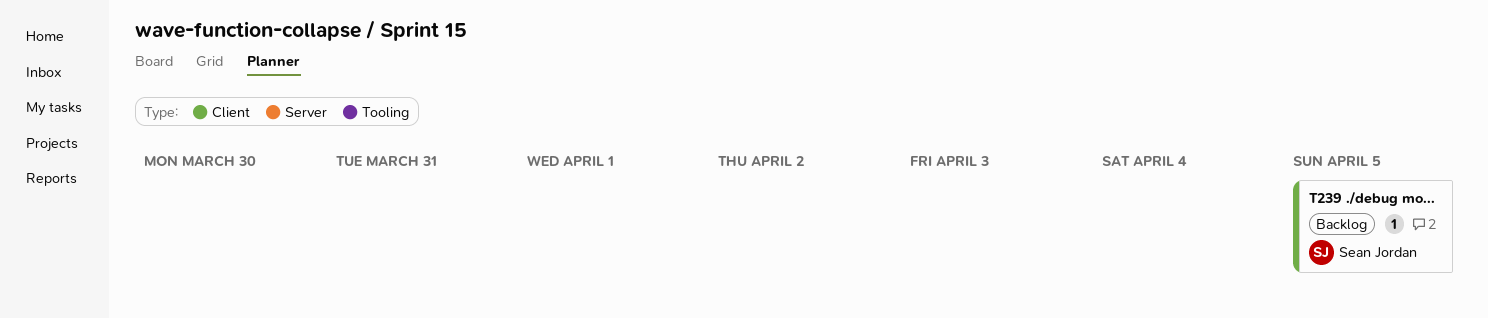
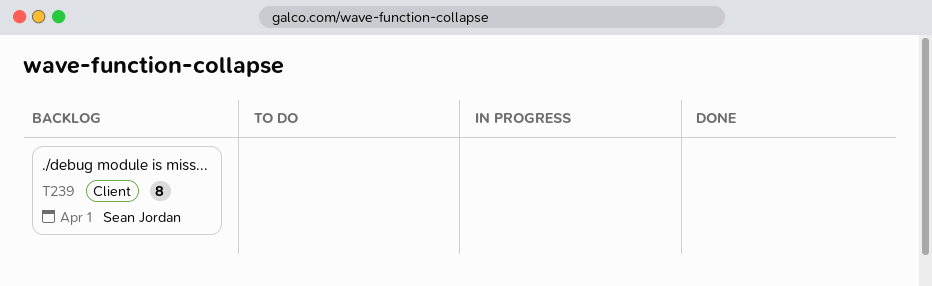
T239, estimate: 1 -> 8
T239, due: Apr 5 -> Apr 1

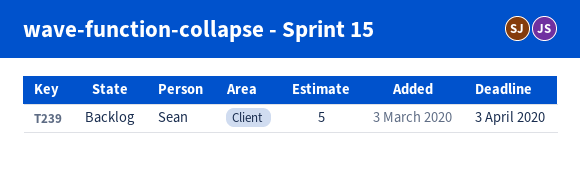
T239, estimate: 8 -> 5
T239, due: Apr 1 -> Apr 3

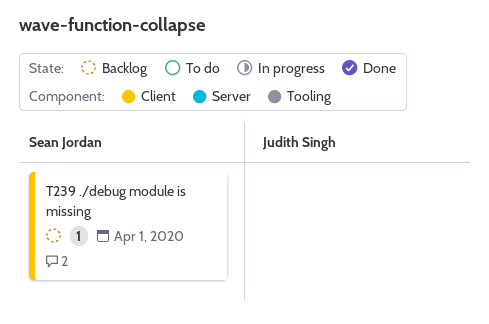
T239, estimate: 5 -> 1
T239, due: Apr 3 -> Apr 1

